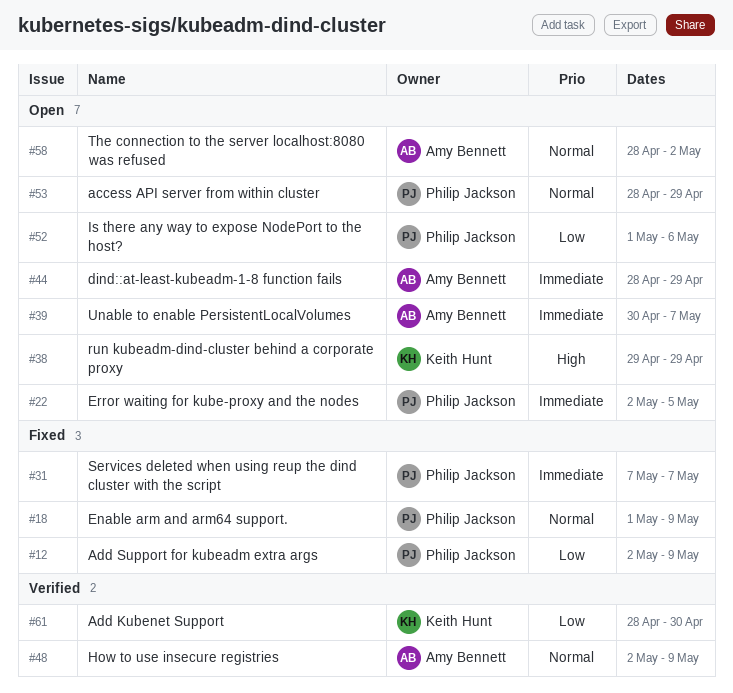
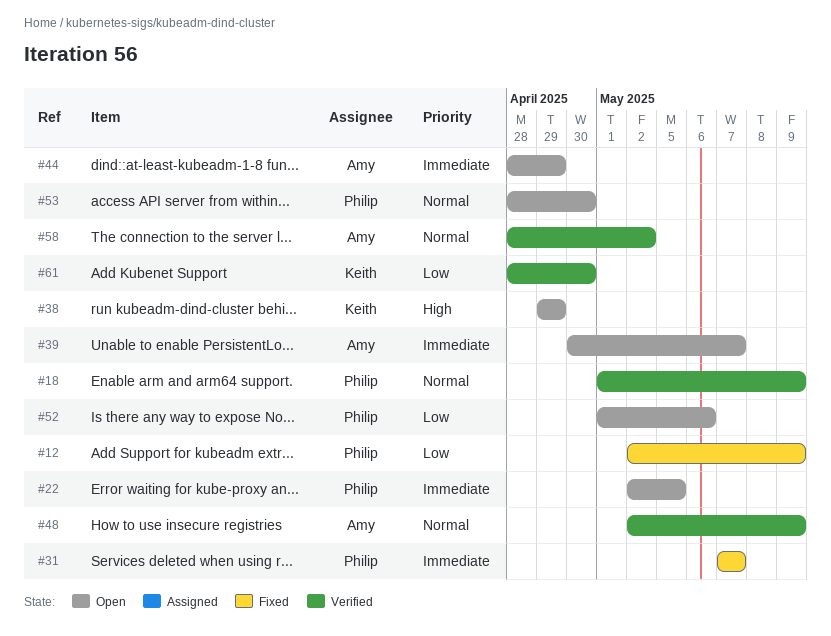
#18, status: Fixed -> Verified
#53, due: Apr 29 -> Apr 30
#58, status: Open -> Verified

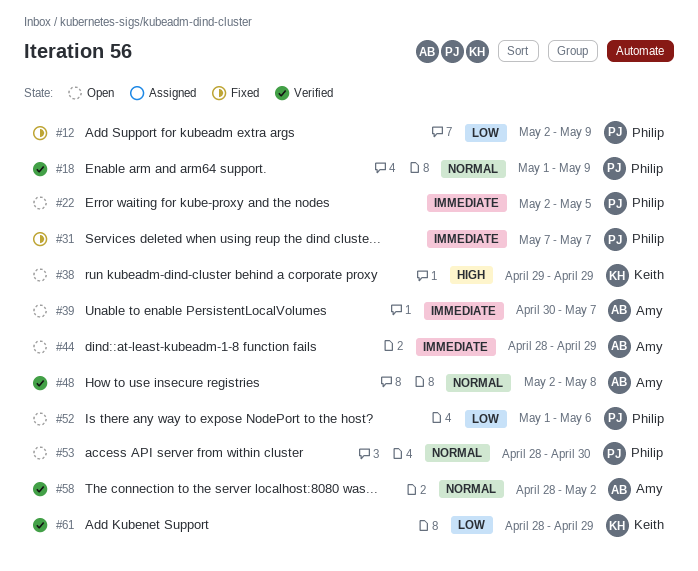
#48, due: May 9 -> May 8
#61, due: Apr 30 -> Apr 29

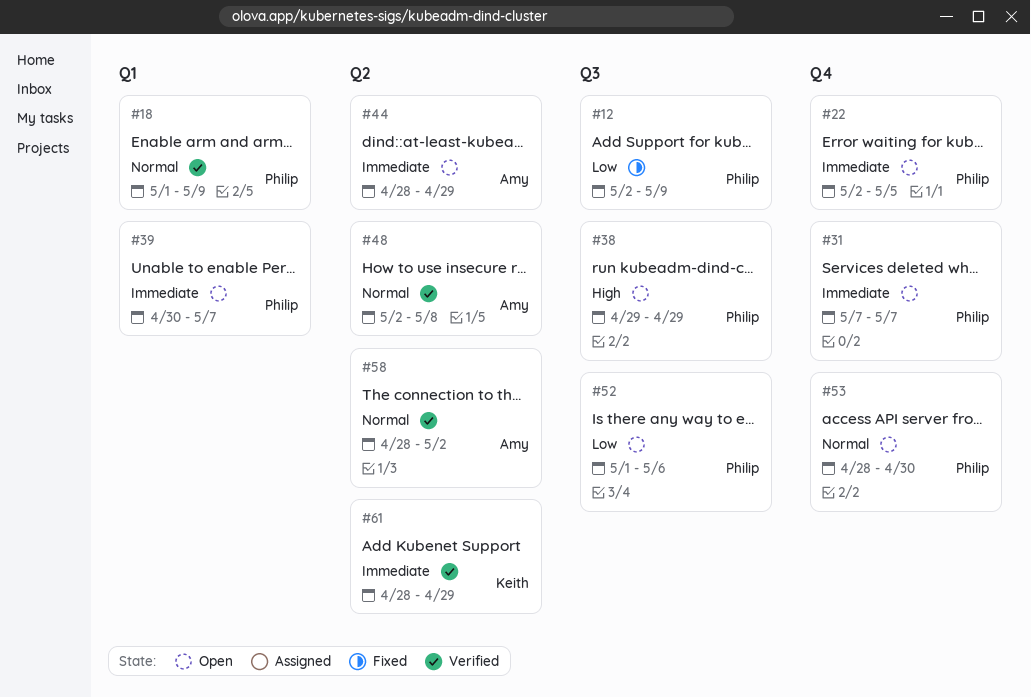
#31, status: Fixed -> Open
#38, owner: Keith -> Philip
#39, owner: Amy -> Philip
#61, priority: Low -> Immediate

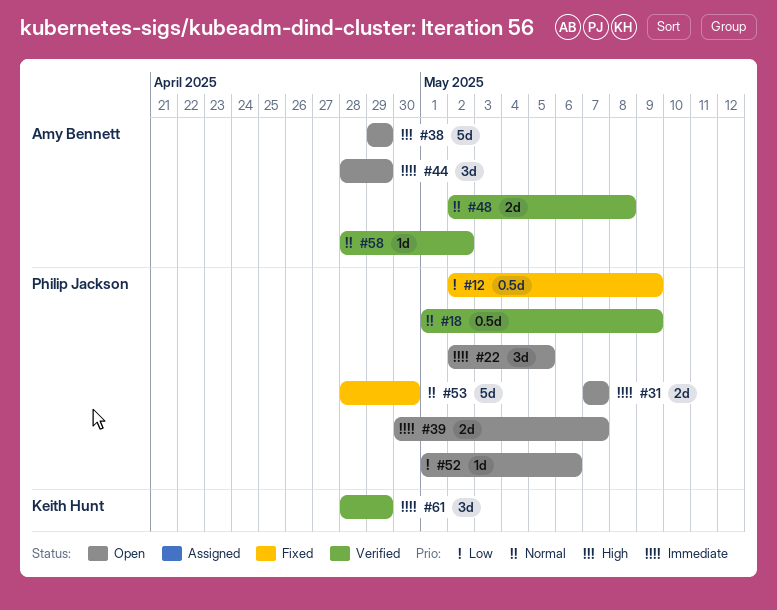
#38, owner: Philip Jackson -> Amy Bennett
#53, status: Open -> Fixed

